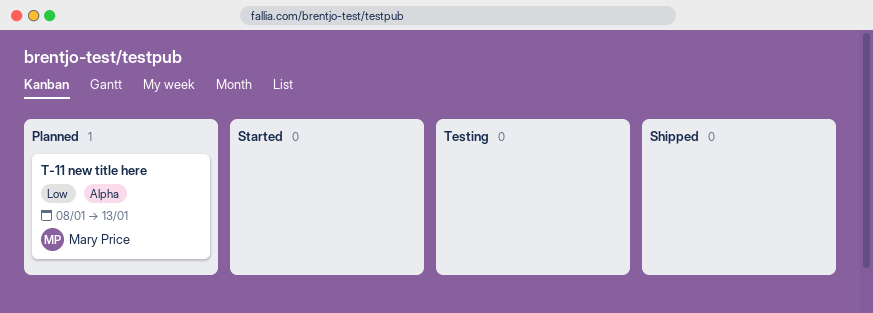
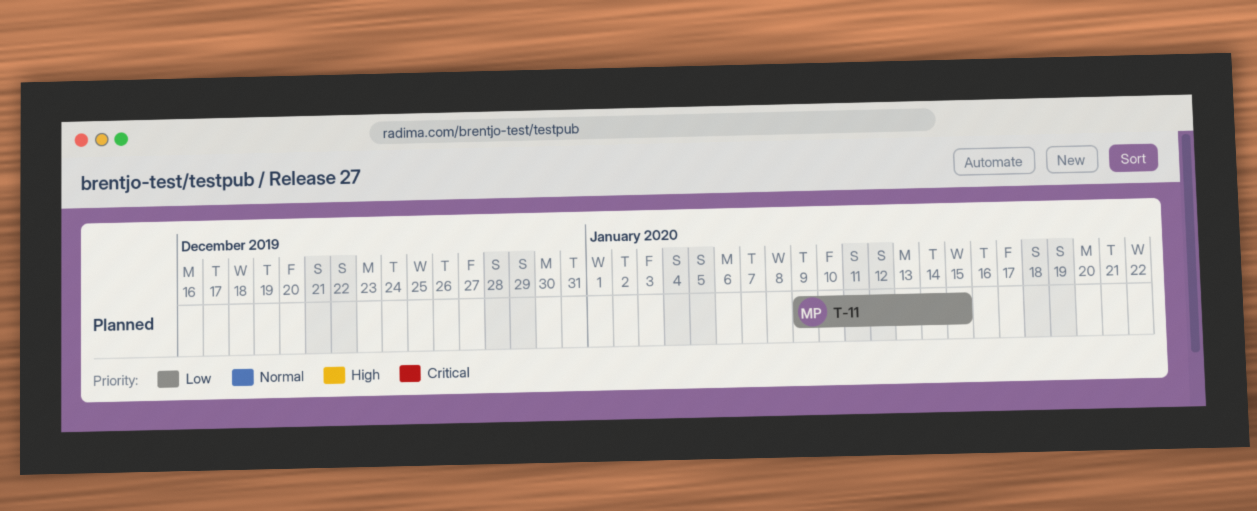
T-11, start: Jan 8 -> Jan 9
T-11, due: Jan 13 -> Jan 15

